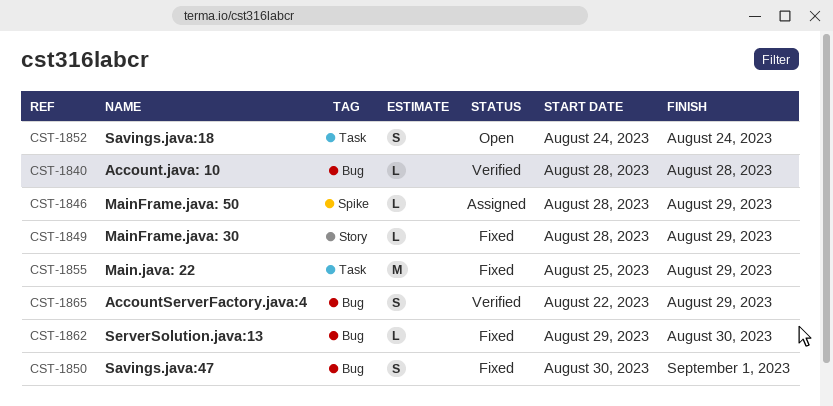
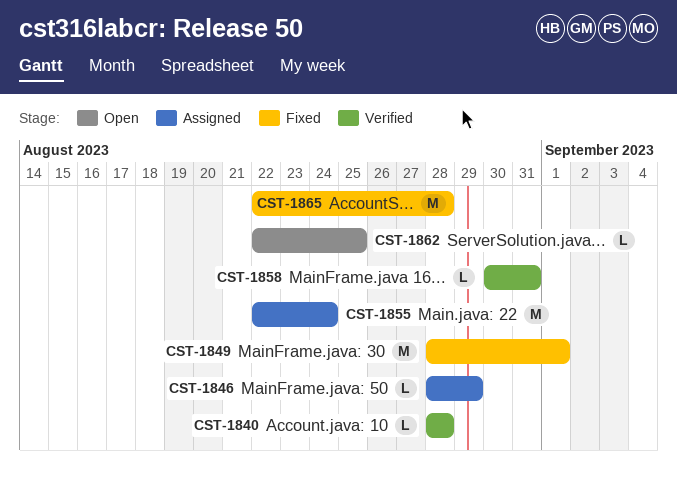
CST-1849, estimate: L -> M
CST-1849, due: Aug 29 -> Sep 1
CST-1850: present -> none
CST-1852: present -> none
CST-1855, status: Fixed -> Assigned
CST-1855, start: Aug 25 -> Aug 22
CST-1855, due: Aug 29 -> Aug 24
CST-1858: none -> present
CST-1862, status: Fixed -> Open
CST-1862, start: Aug 29 -> Aug 22
CST-1862, due: Aug 30 -> Aug 25
CST-1865, status: Verified -> Fixed
CST-1865, estimate: S -> M
CST-1865, due: Aug 29 -> Aug 28

